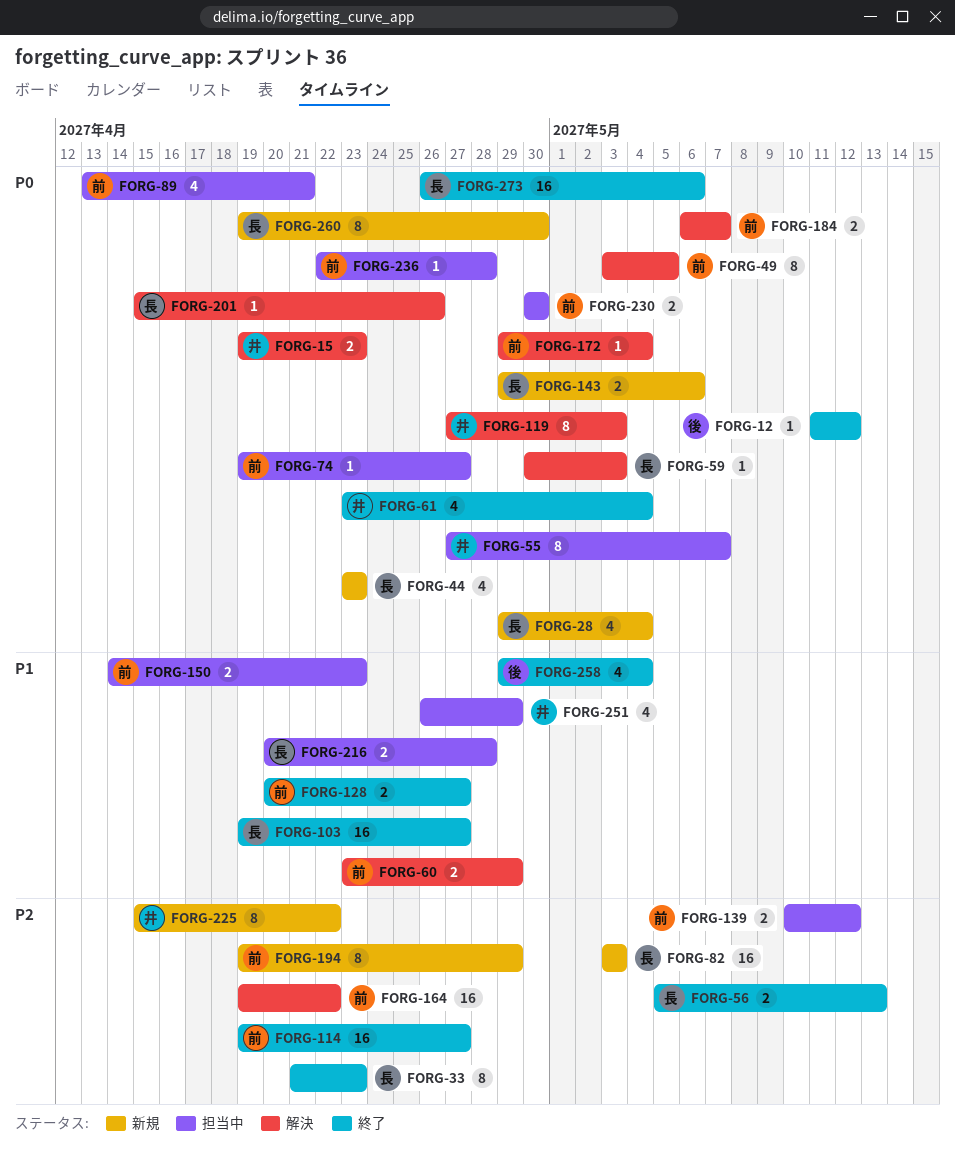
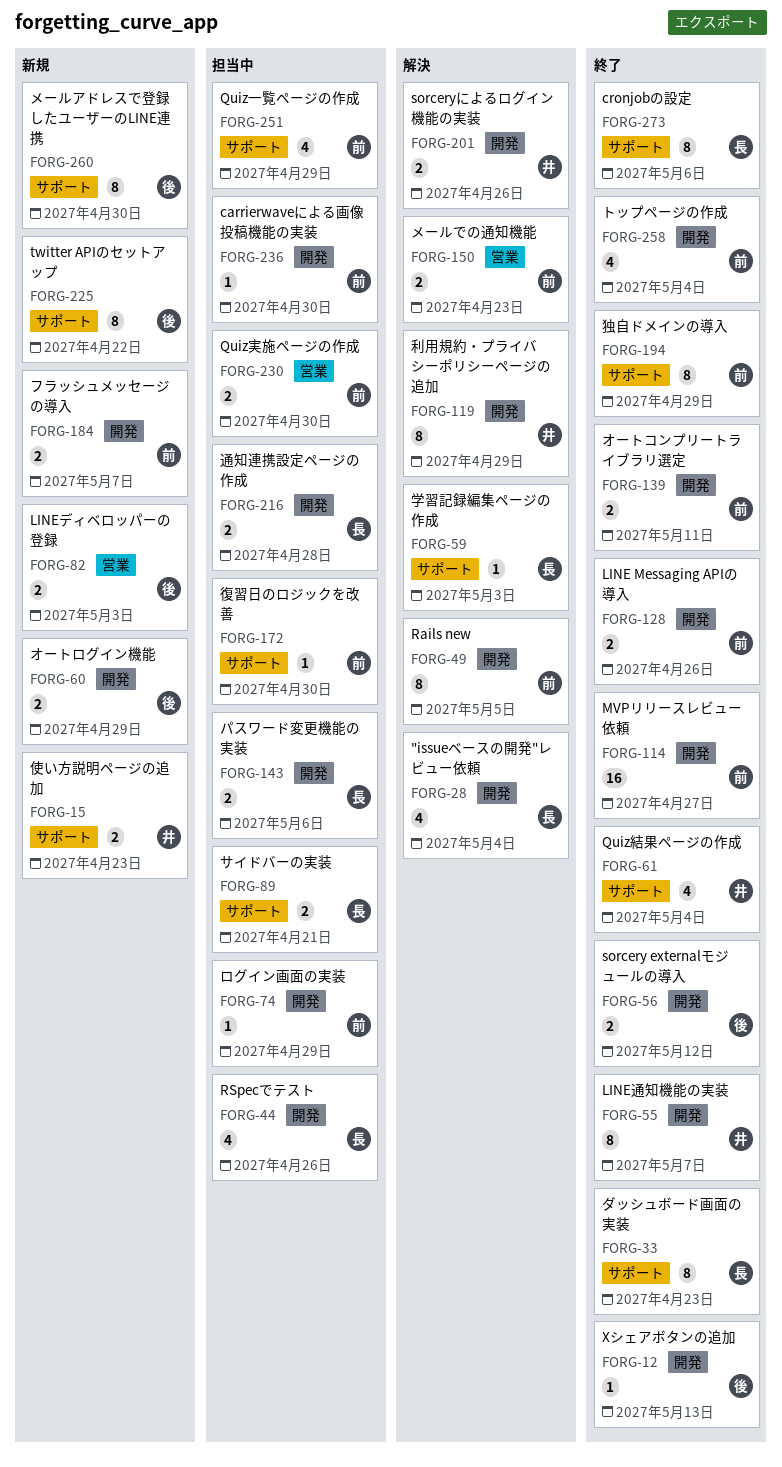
FORG-12, due: May 12 -> May 13
FORG-15, status: 解決 -> 新規
FORG-28, status: 新規 -> 解決
FORG-44, status: 新規 -> 担当中
FORG-44, due: Apr 23 -> Apr 26
FORG-55, status: 担当中 -> 終了
FORG-56, owner: 長 -> 後
FORG-56, due: May 13 -> May 12
FORG-60, status: 解決 -> 新規
FORG-60, owner: 前 -> 後
FORG-74, due: Apr 27 -> Apr 29
FORG-82, owner: 長 -> 後
FORG-82, estimate: 16 -> 2
FORG-89, owner: 前 -> 長
FORG-89, estimate: 4 -> 2
FORG-103: present -> none
FORG-119, due: May 3 -> Apr 29
FORG-128, due: Apr 27 -> Apr 26
FORG-139, status: 担当中 -> 終了
FORG-139, due: May 12 -> May 11
FORG-143, status: 新規 -> 担当中
FORG-150, status: 担当中 -> 解決
FORG-164: present -> none
FORG-172, status: 解決 -> 担当中
FORG-172, due: May 4 -> Apr 30
FORG-184, status: 解決 -> 新規
FORG-194, status: 新規 -> 終了
FORG-201, owner: 長 -> 井
FORG-201, estimate: 1 -> 2
FORG-225, owner: 井 -> 後
FORG-236, due: Apr 28 -> Apr 30
FORG-251, owner: 井 -> 前
FORG-258, owner: 後 -> 前
FORG-260, owner: 長 -> 後
FORG-273, estimate: 16 -> 8

